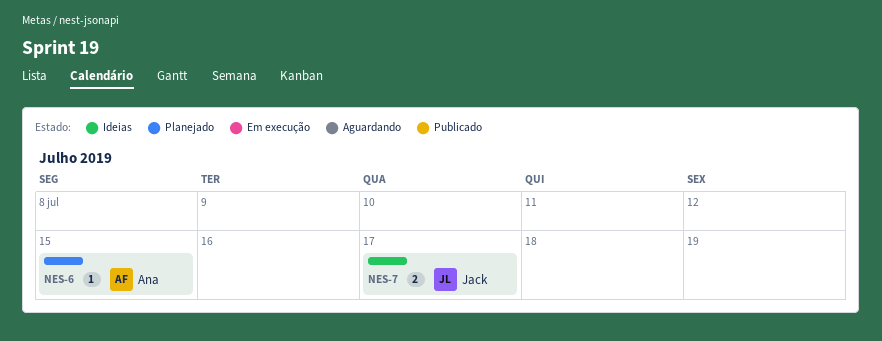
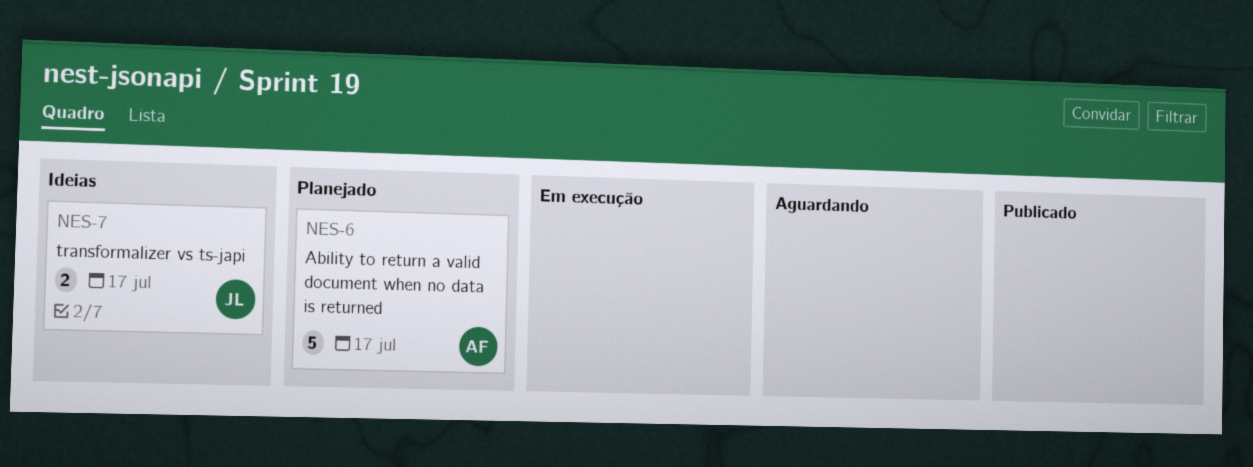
NES-6, estimate: 1 -> 5
NES-6, due: Jul 15 -> Jul 17

